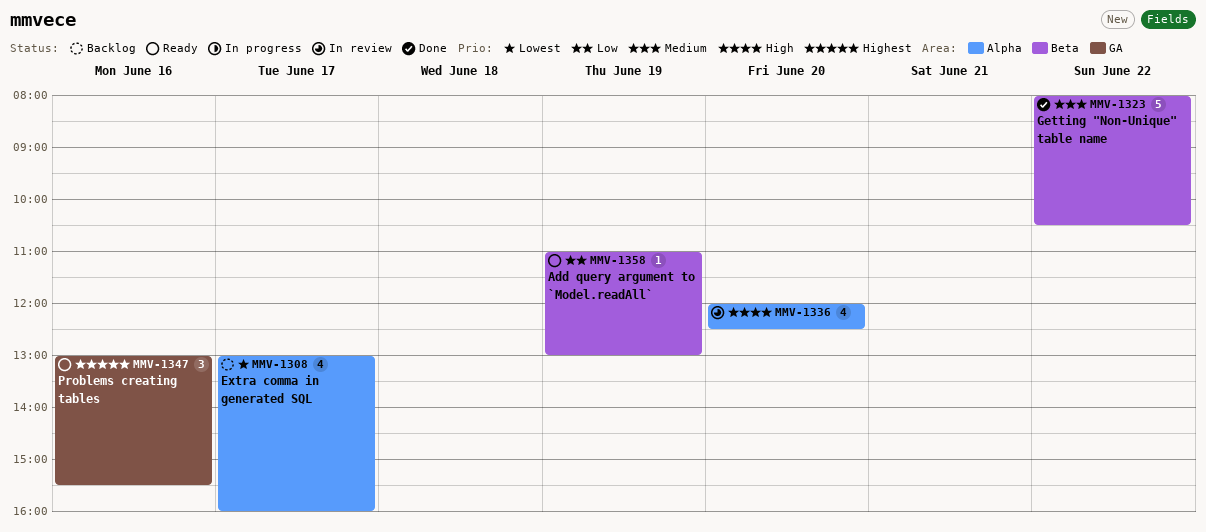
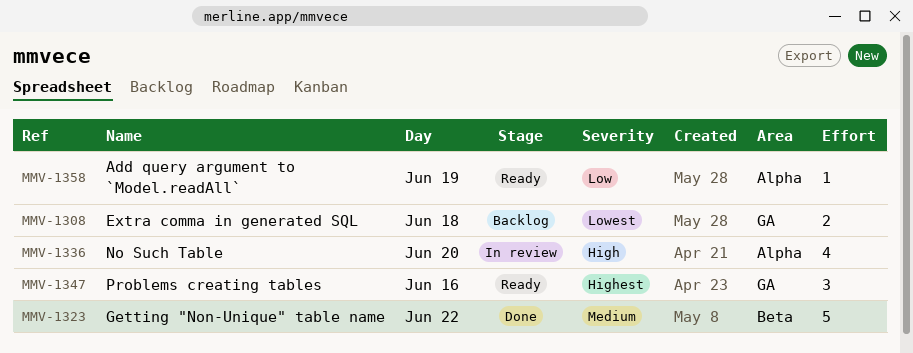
MMV-1308, label: Alpha -> GA
MMV-1308, estimate: 4 -> 2
MMV-1308, day: Jun 17 -> Jun 18
MMV-1358, label: Beta -> Alpha

